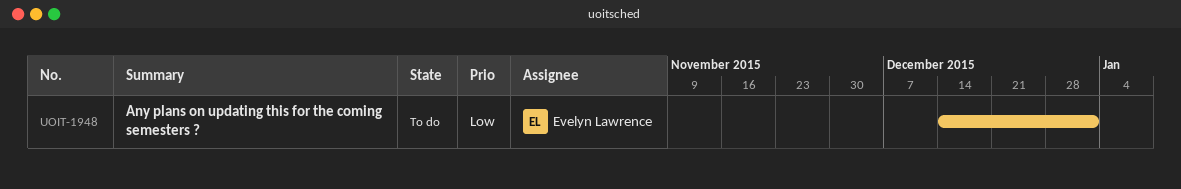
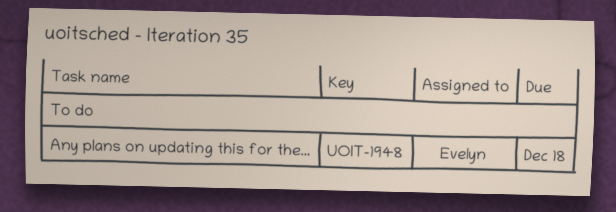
UOIT-1948, due: Jan 1 -> Dec 18

